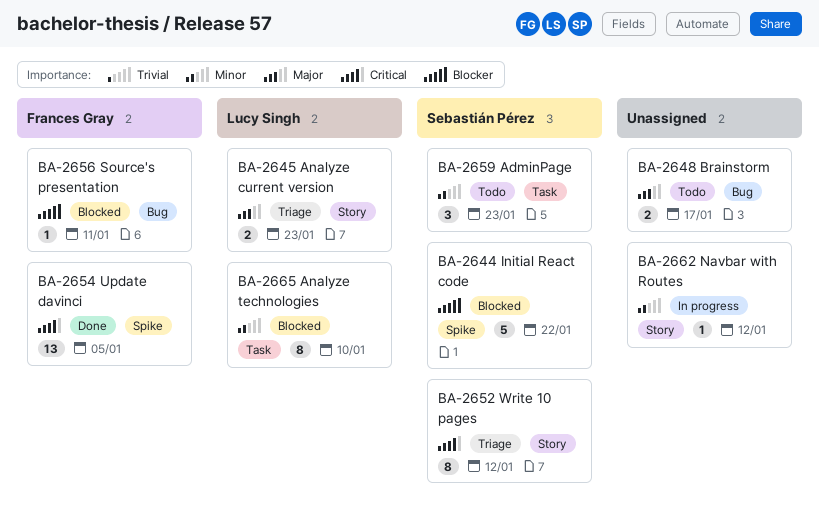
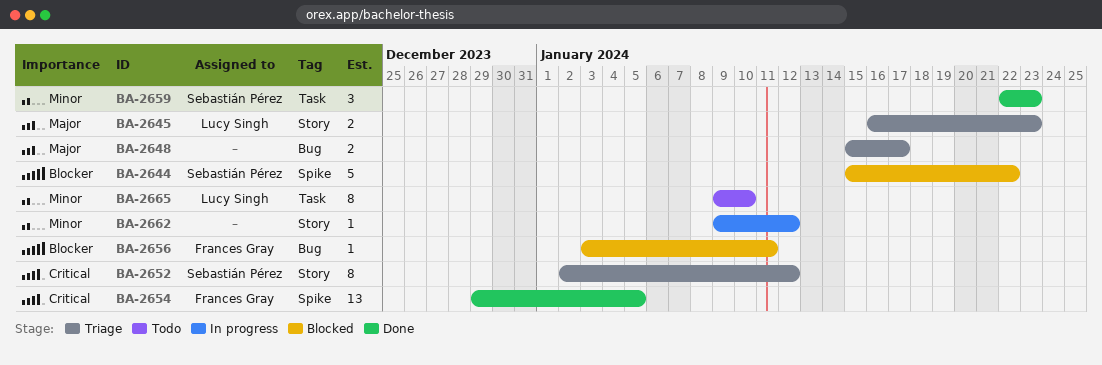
BA-2648, status: Todo -> Triage
BA-2659, status: Todo -> Done
BA-2665, status: Blocked -> Todo

